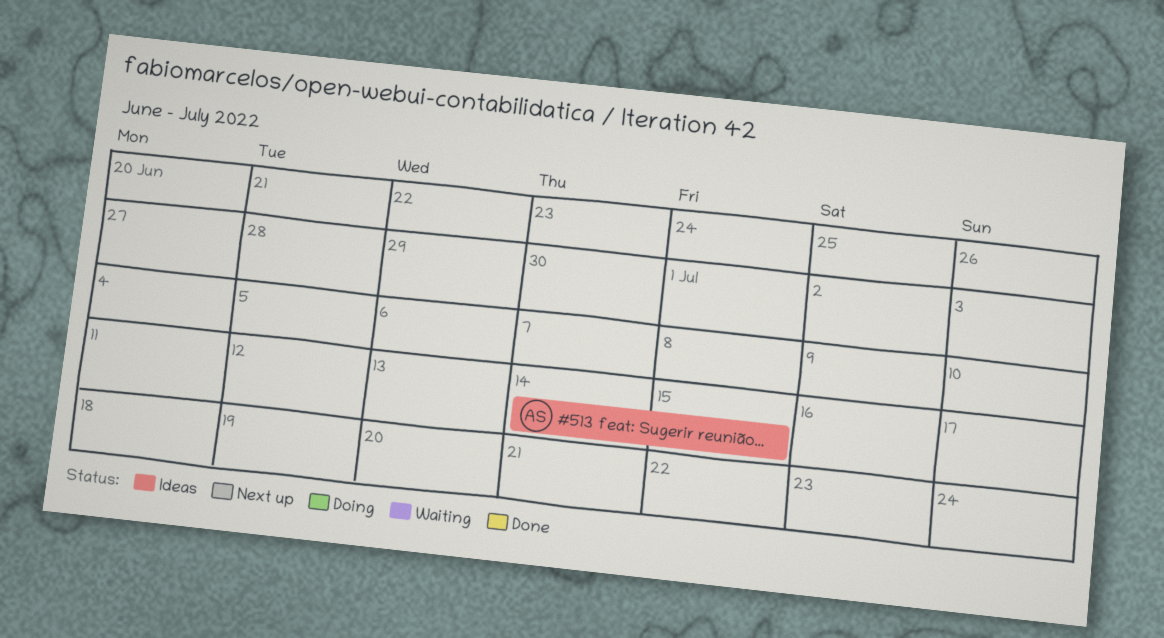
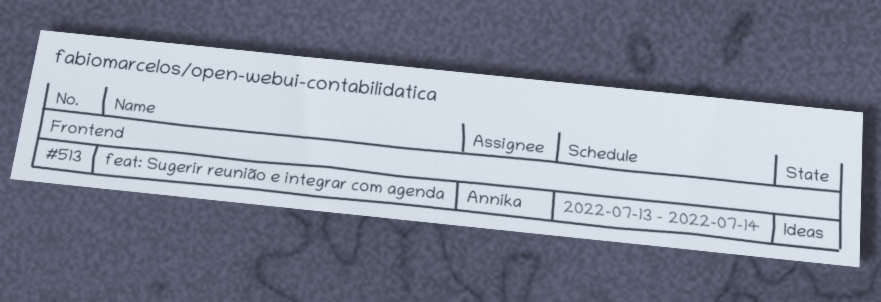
#513, start: Jul 14 -> Jul 13
#513, due: Jul 15 -> Jul 14

